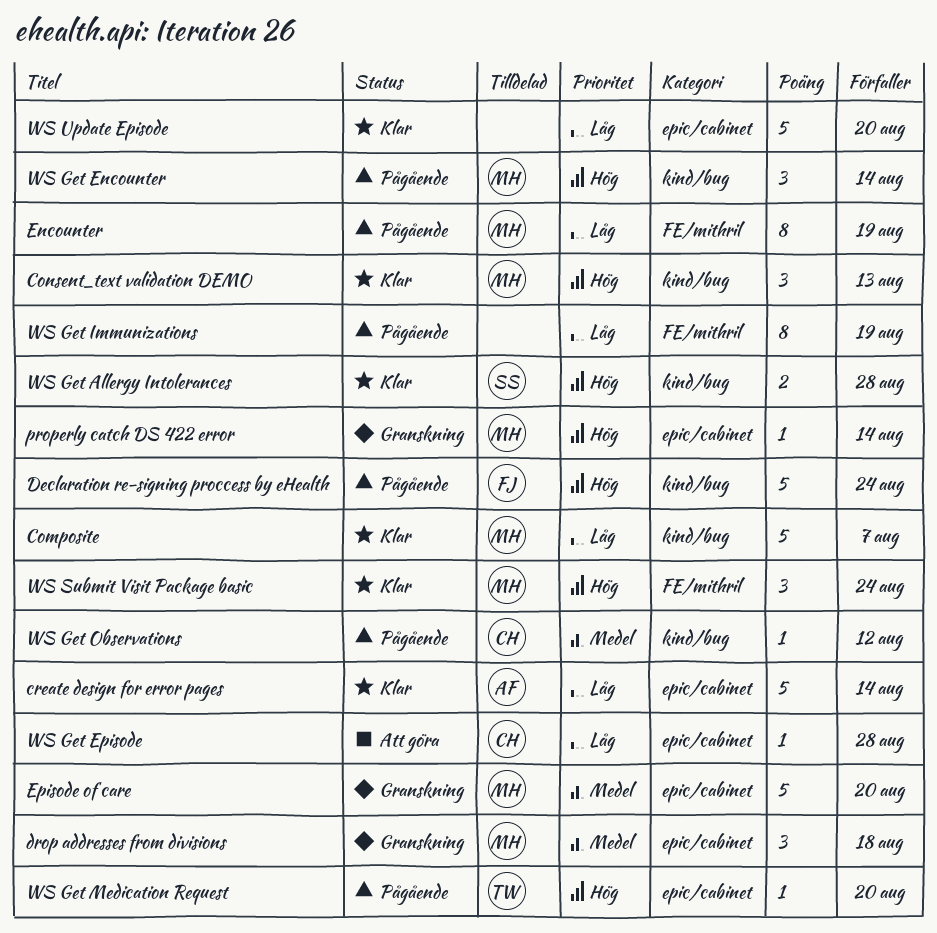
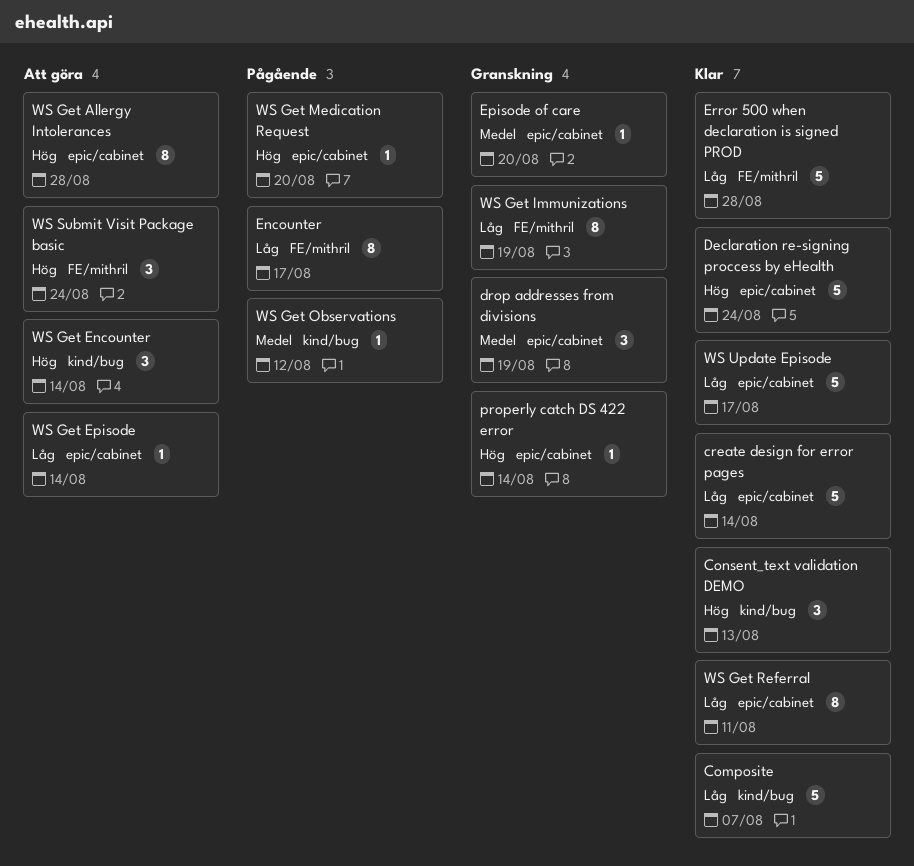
Declaration re-signing proccess by eHealth, status: Pågående -> Klar
Declaration re-signing proccess by eHealth, label: kind/bug -> epic/cabinet
drop addresses from divisions, due: Aug 18 -> Aug 19
Encounter, due: Aug 19 -> Aug 17
Episode of care, estimate: 5 -> 1
Error 500 when declaration is signed PROD: none -> present
WS Get Allergy Intolerances, status: Klar -> Att göra
WS Get Allergy Intolerances, label: kind/bug -> epic/cabinet
WS Get Allergy Intolerances, estimate: 2 -> 8
WS Get Encounter, status: Pågående -> Att göra
WS Get Episode, due: Aug 28 -> Aug 14
WS Get Immunizations, status: Pågående -> Granskning
WS Get Referral: none -> present
WS Submit Visit Package basic, status: Klar -> Att göra
WS Update Episode, due: Aug 20 -> Aug 17

